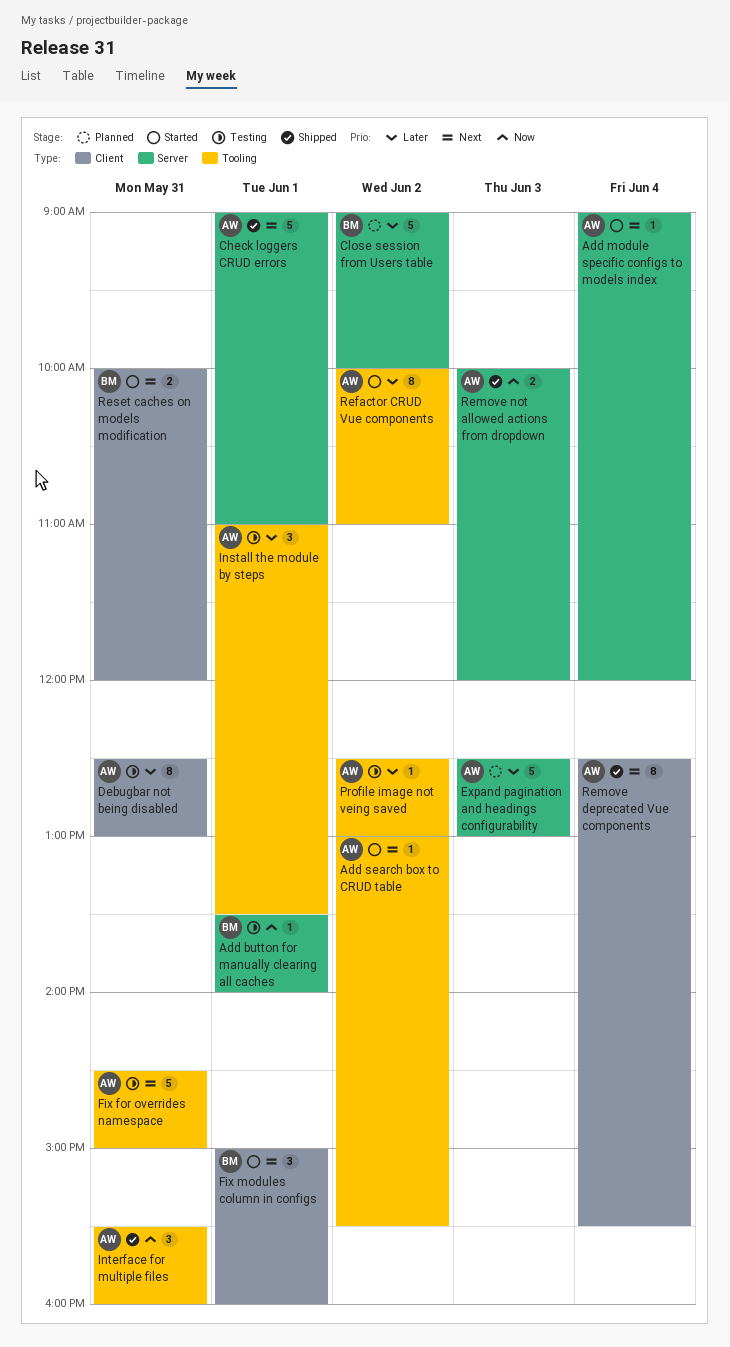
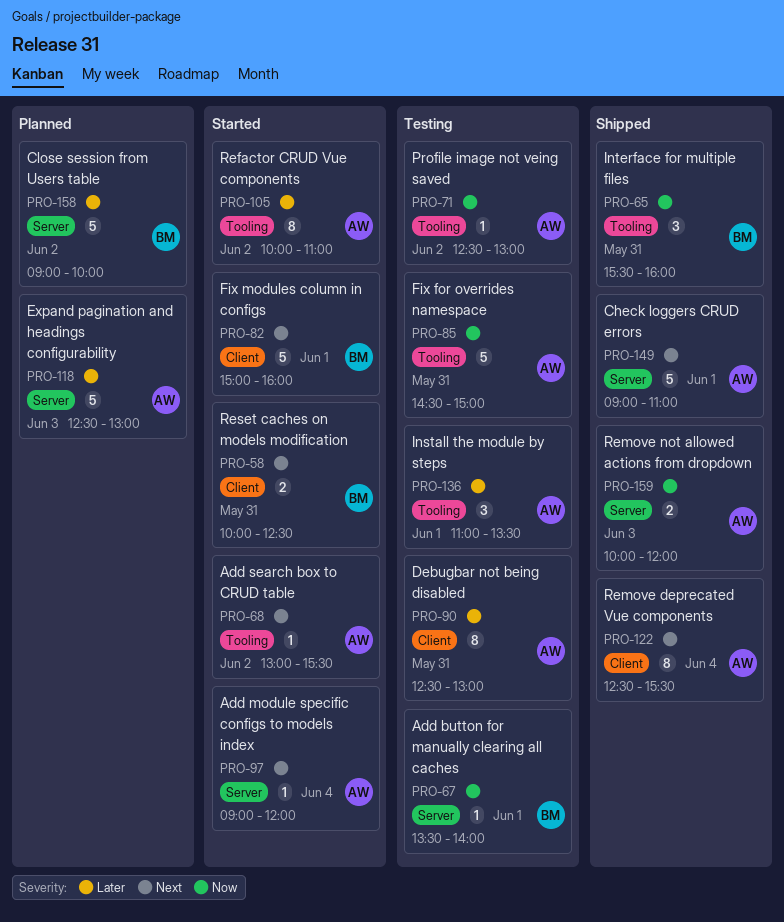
Fix for overrides namespace, priority: Next -> Now
Fix modules column in configs, estimate: 3 -> 5
Interface for multiple files, owner: AW -> BM
Profile image not veing saved, priority: Later -> Now
Reset caches on models modification, ends: 12:00 -> 12:30

